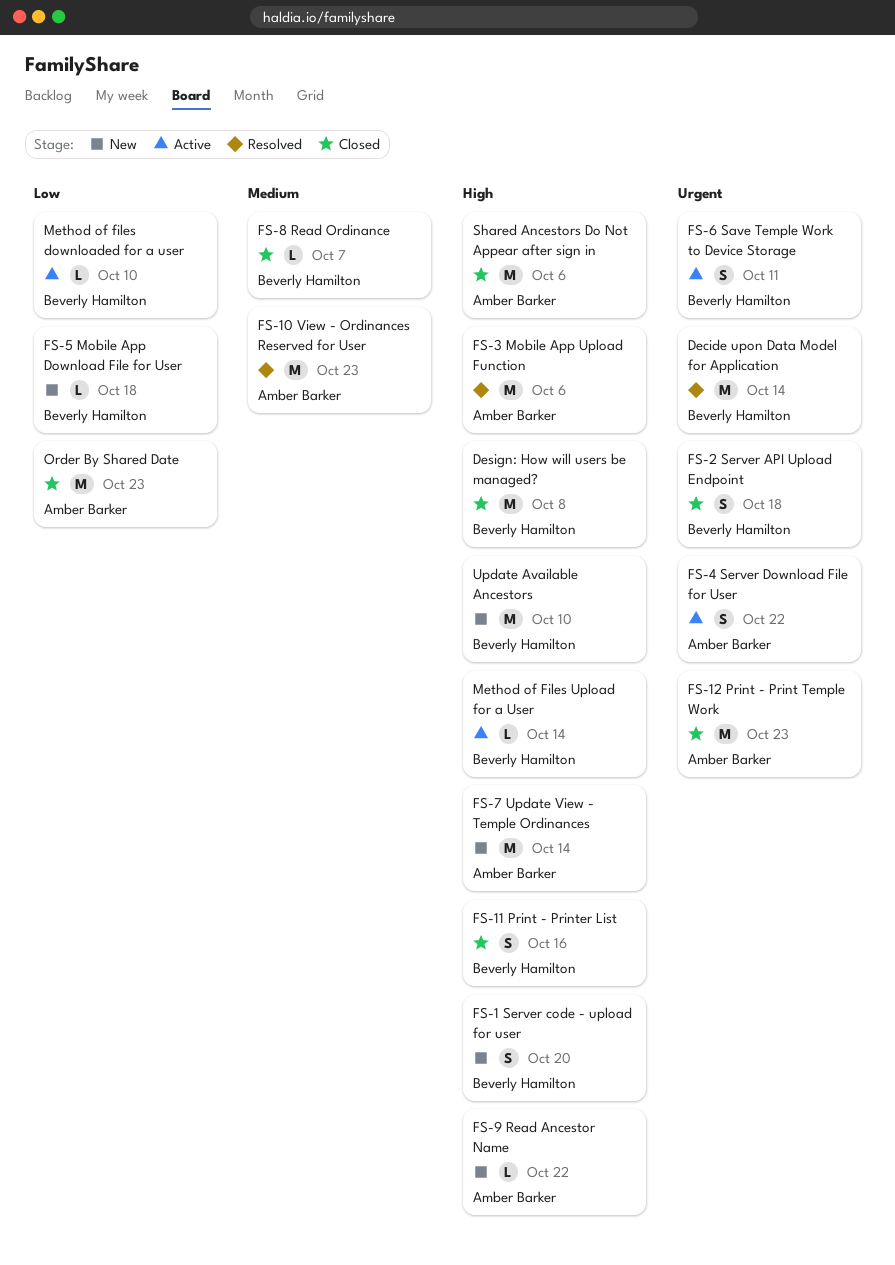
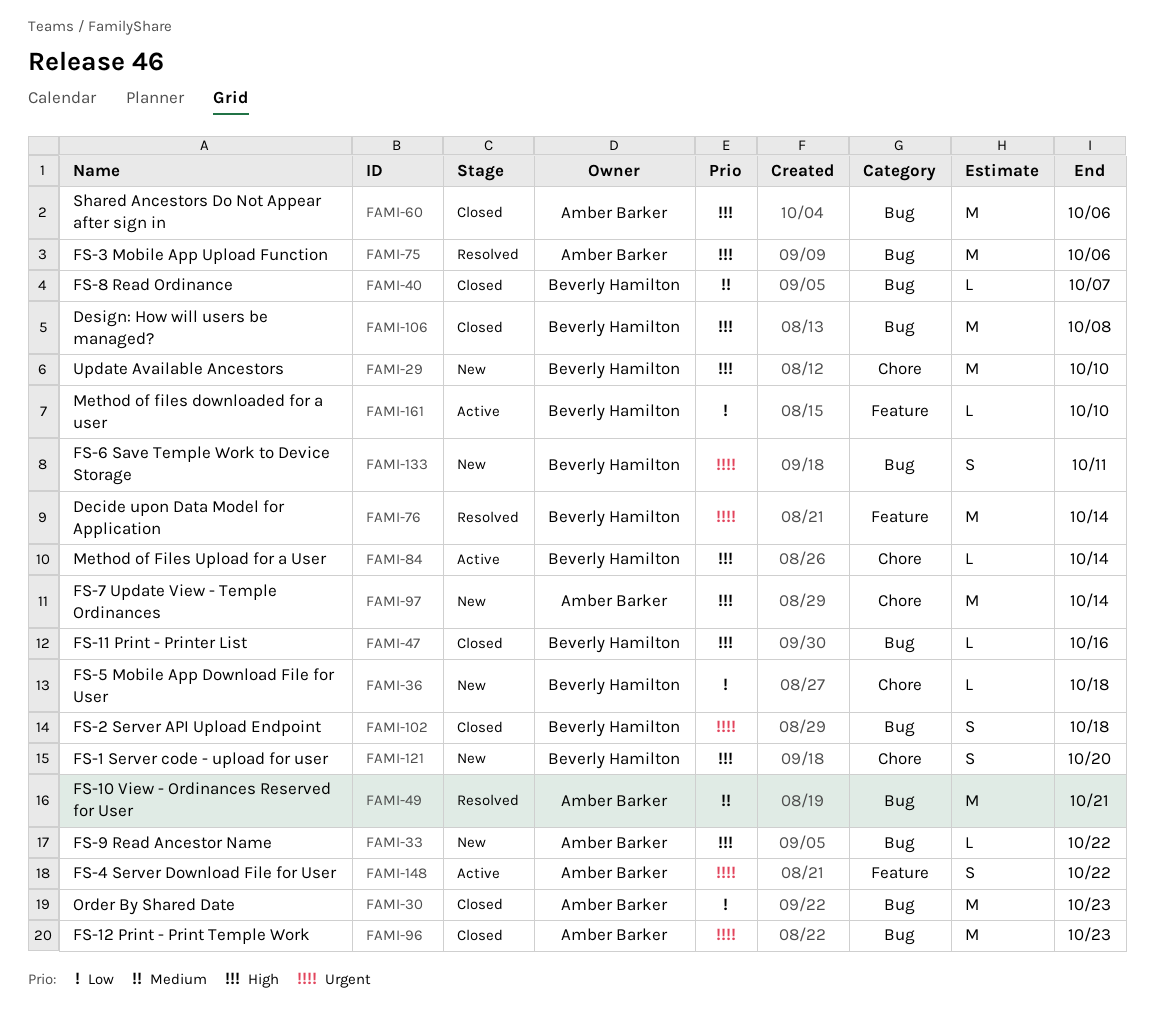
FS-10 View - Ordinances Reserved for User, due: Oct 23 -> Oct 21
FS-11 Print - Printer List, estimate: S -> L
FS-6 Save Temple Work to Device Storage, status: Active -> New

